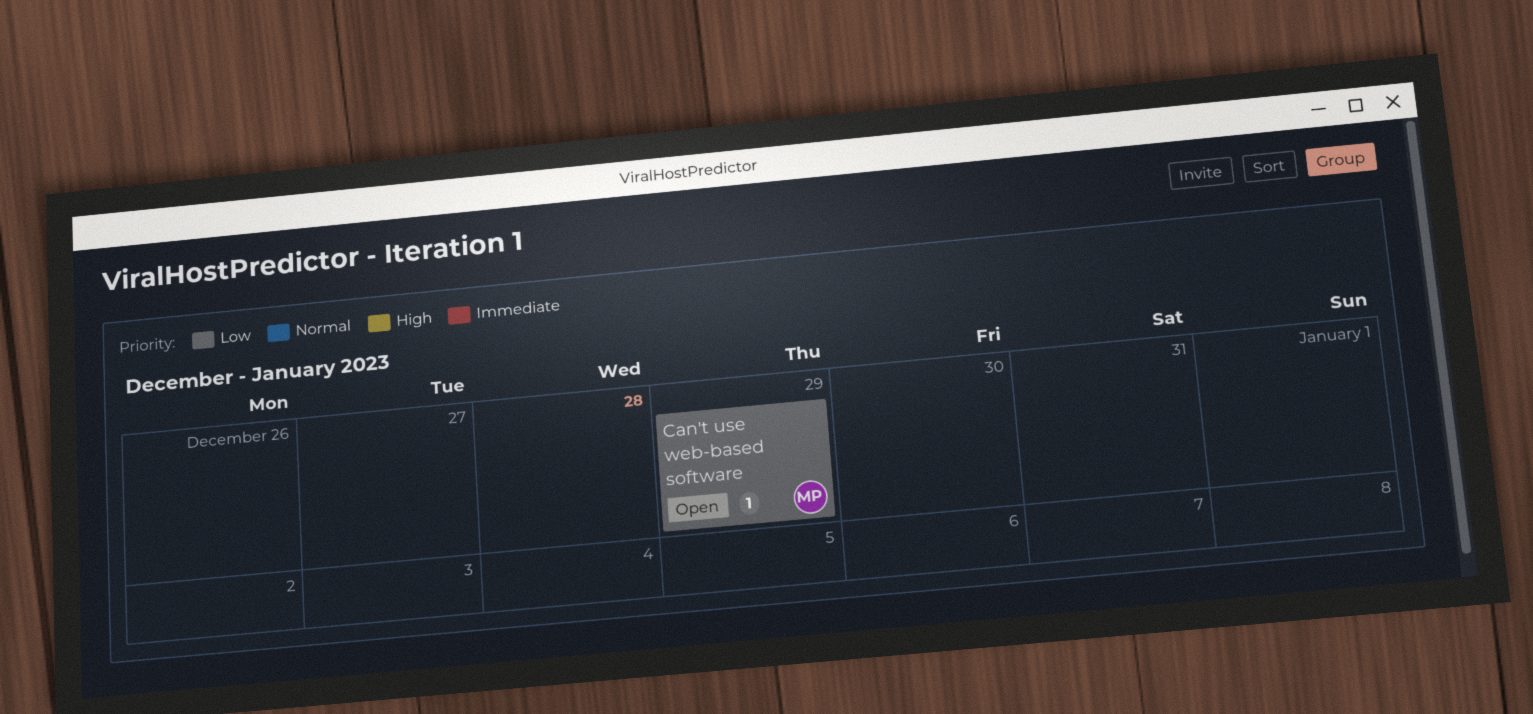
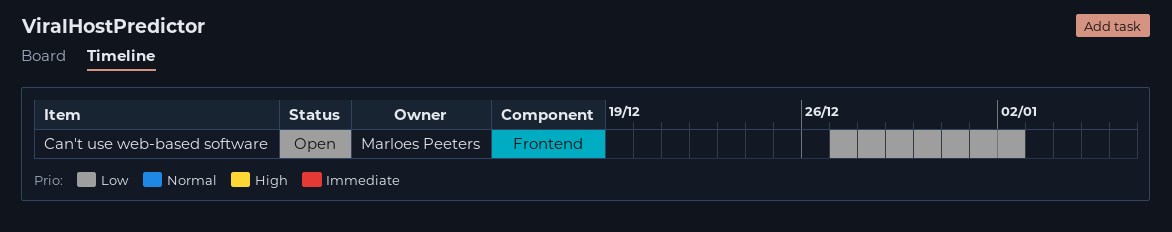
Can't use web-based software, due: Dec 29 -> Jan 2

